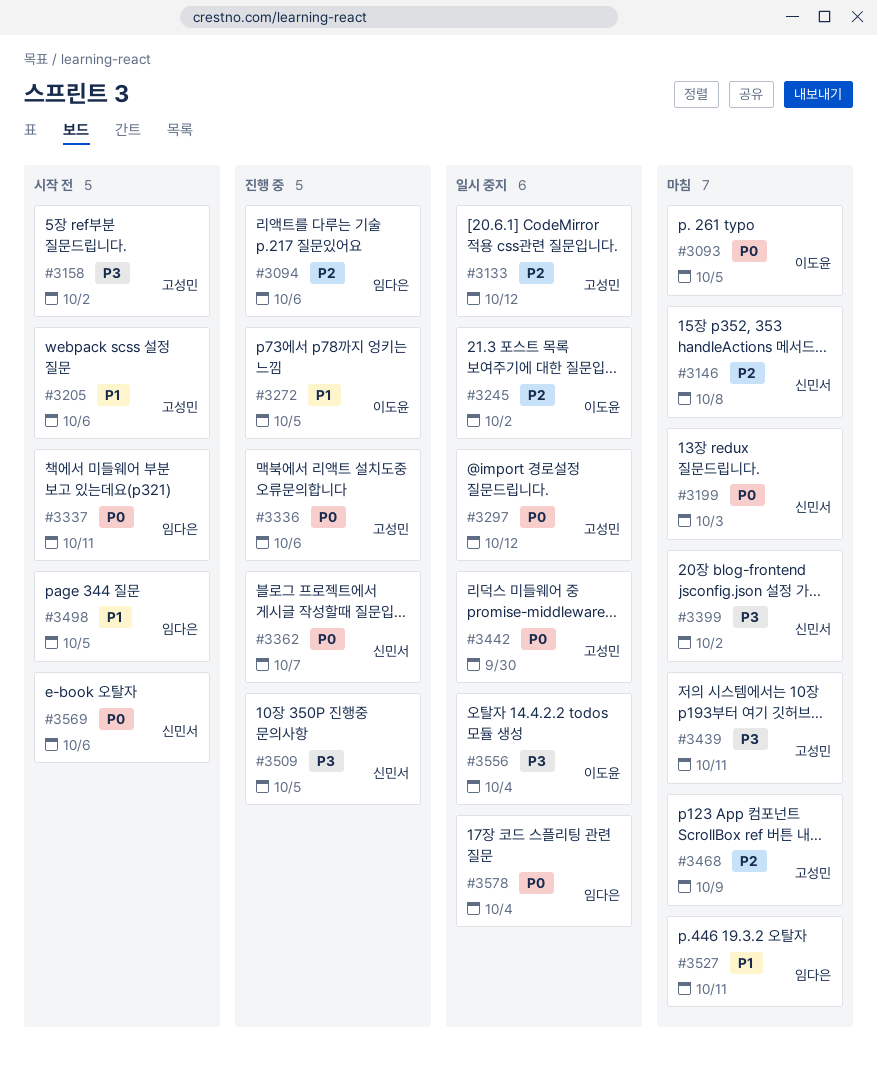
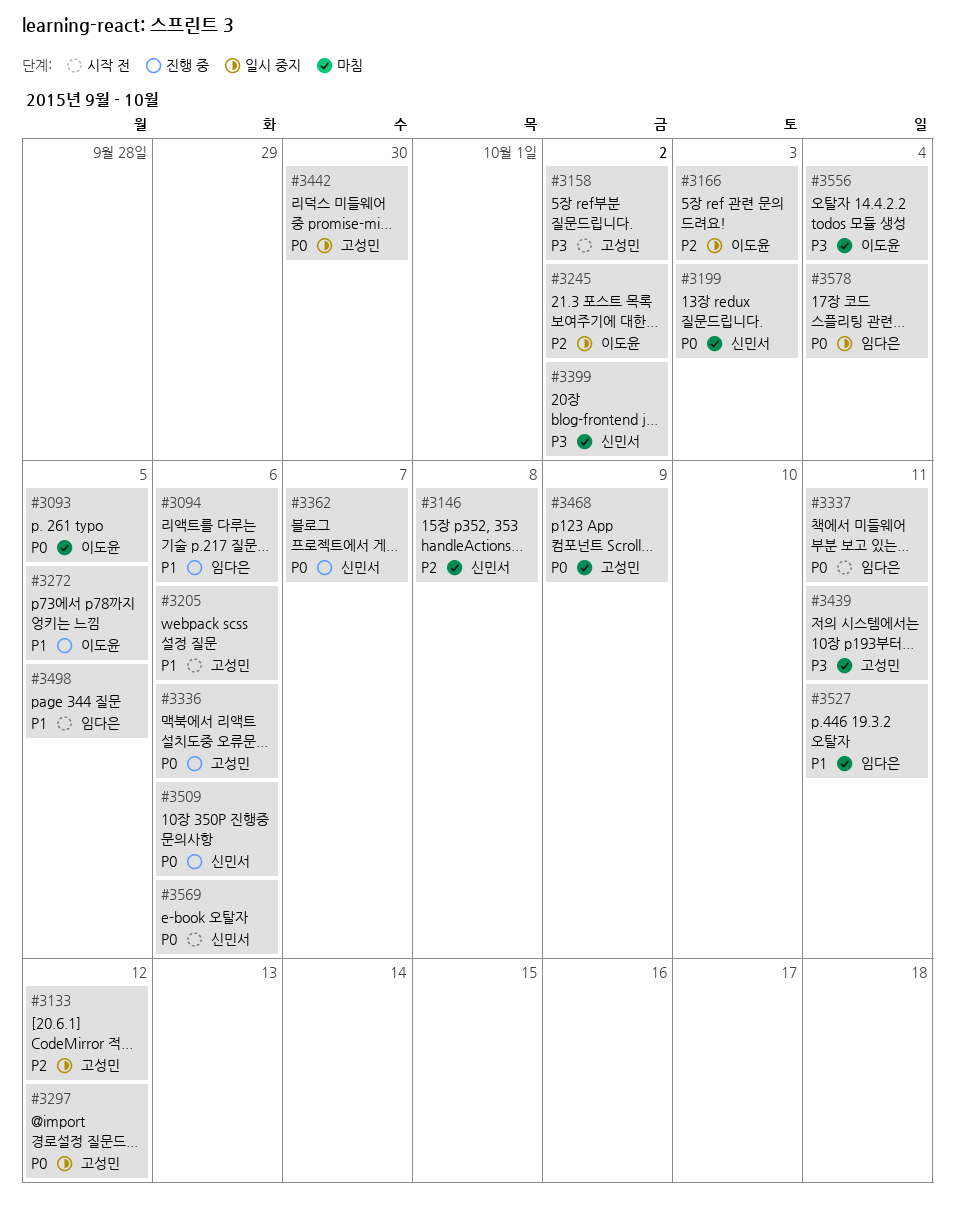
#3094, priority: P2 -> P1
#3166: none -> present
#3468, priority: P2 -> P0
#3509, priority: P3 -> P0
#3509, due: Oct 5 -> Oct 6
#3556, status: 일시 중지 -> 마침

